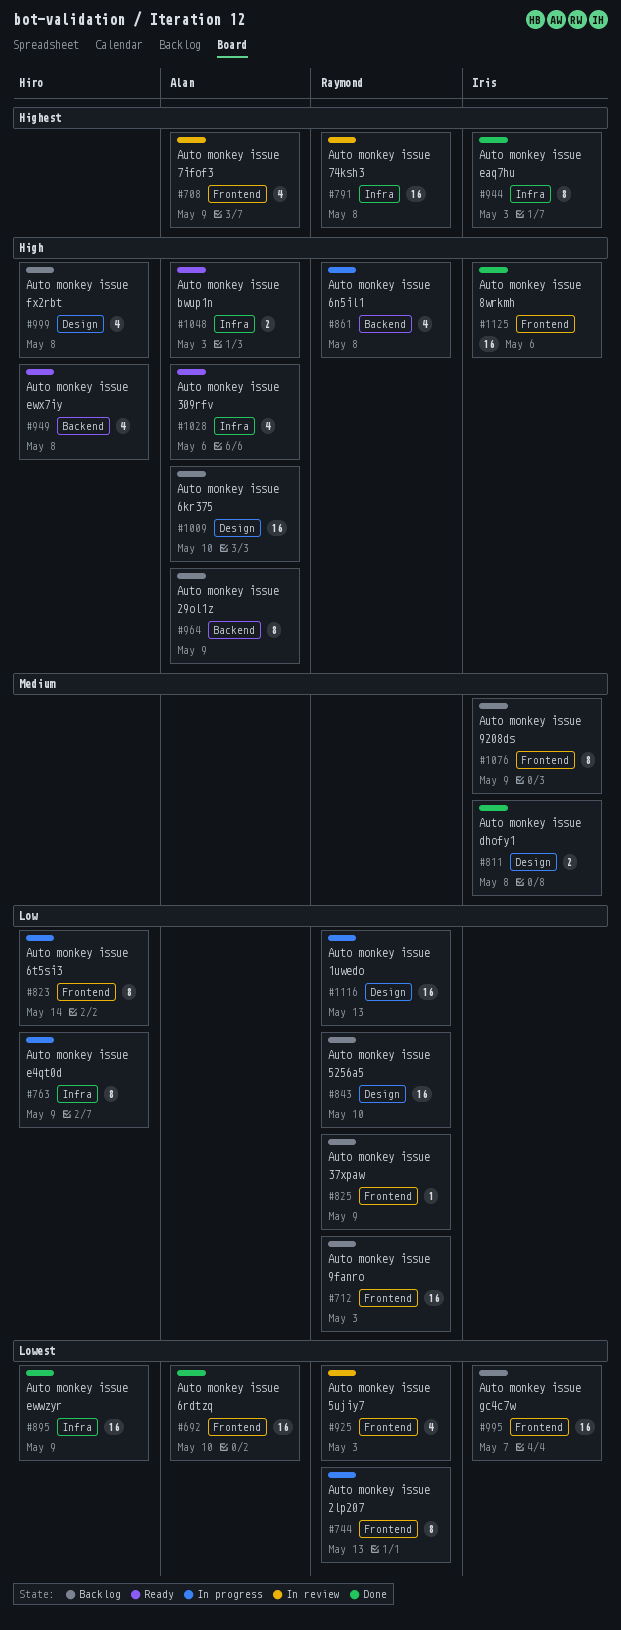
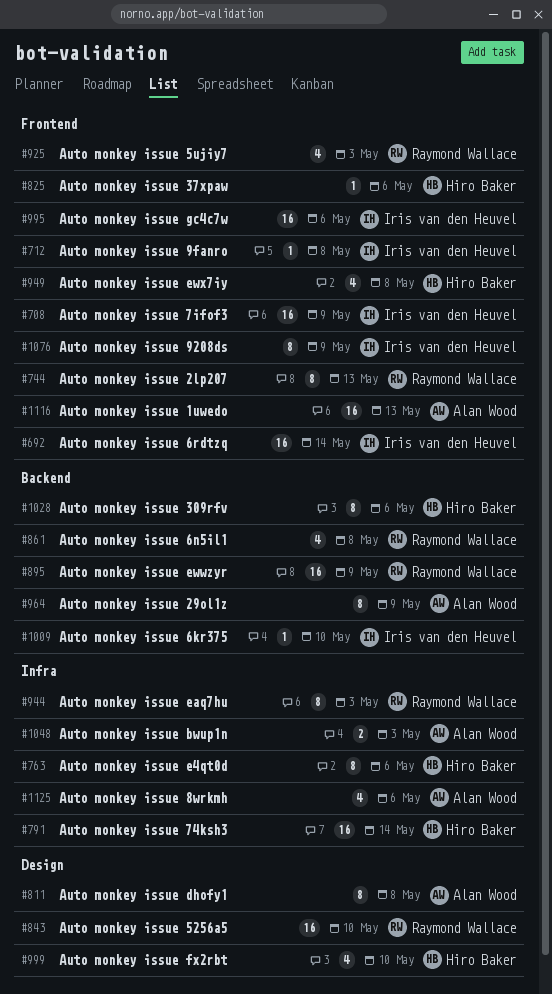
#692, owner: Alan Wood -> Iris van den Heuvel
#692, due: May 10 -> May 14
#708, owner: Alan Wood -> Iris van den Heuvel
#708, estimate: 4 -> 16
#712, owner: Raymond Wallace -> Iris van den Heuvel
#712, estimate: 16 -> 1
#712, due: May 3 -> May 8
#763, due: May 9 -> May 6
#791, owner: Raymond Wallace -> Hiro Baker
#791, due: May 8 -> May 14
#811, owner: Iris van den Heuvel -> Alan Wood
#811, estimate: 2 -> 8
#823: present -> none
#825, owner: Raymond Wallace -> Hiro Baker
#825, due: May 9 -> May 6
#895, owner: Hiro Baker -> Raymond Wallace
#895, label: Infra -> Backend
#944, owner: Iris van den Heuvel -> Raymond Wallace
#949, label: Backend -> Frontend
#995, due: May 7 -> May 6
#999, due: May 8 -> May 10
#1009, owner: Alan Wood -> Iris van den Heuvel
#1009, label: Design -> Backend
#1009, estimate: 16 -> 1
#1028, owner: Alan Wood -> Hiro Baker
#1028, label: Infra -> Backend
#1028, estimate: 4 -> 8
#1116, owner: Raymond Wallace -> Alan Wood
#1116, label: Design -> Frontend
#1125, owner: Iris van den Heuvel -> Alan Wood
#1125, label: Frontend -> Infra
#1125, estimate: 16 -> 4

